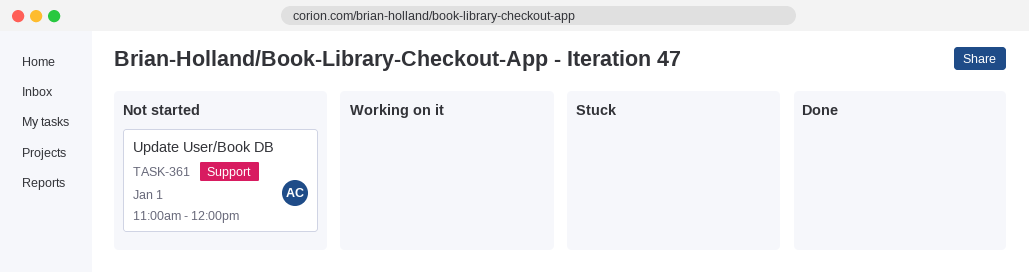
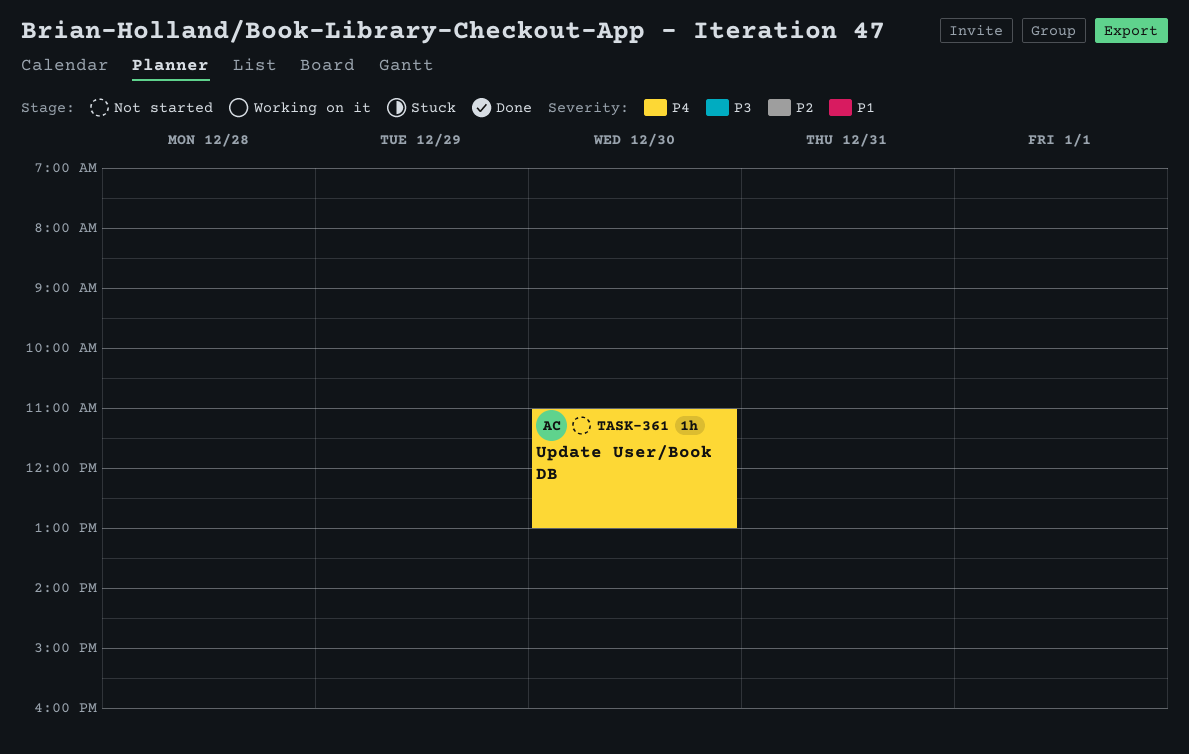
TASK-361, day: Jan 1 -> Dec 30
TASK-361, ends: 12:00 -> 13:00

